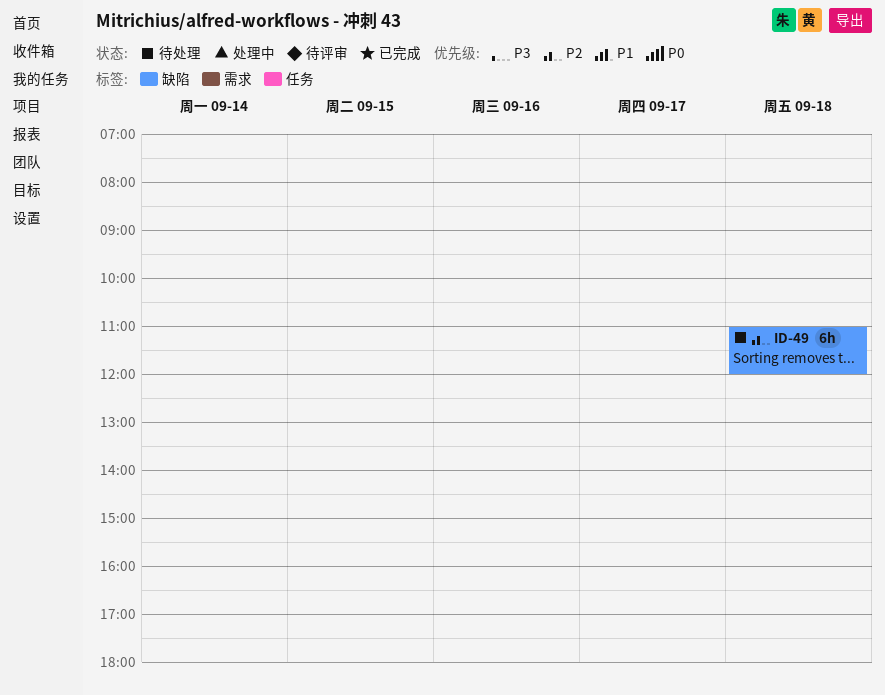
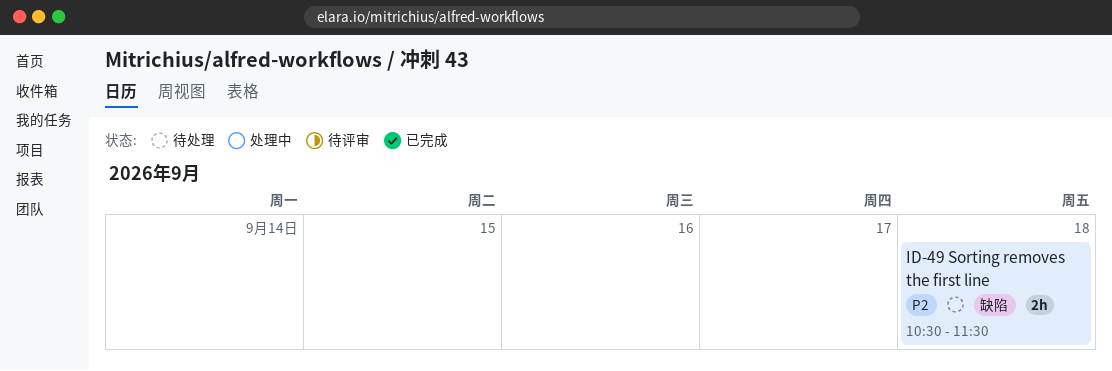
ID-49, estimate: 6h -> 2h
ID-49, begins: 11:00 -> 10:30
ID-49, ends: 12:00 -> 11:30

